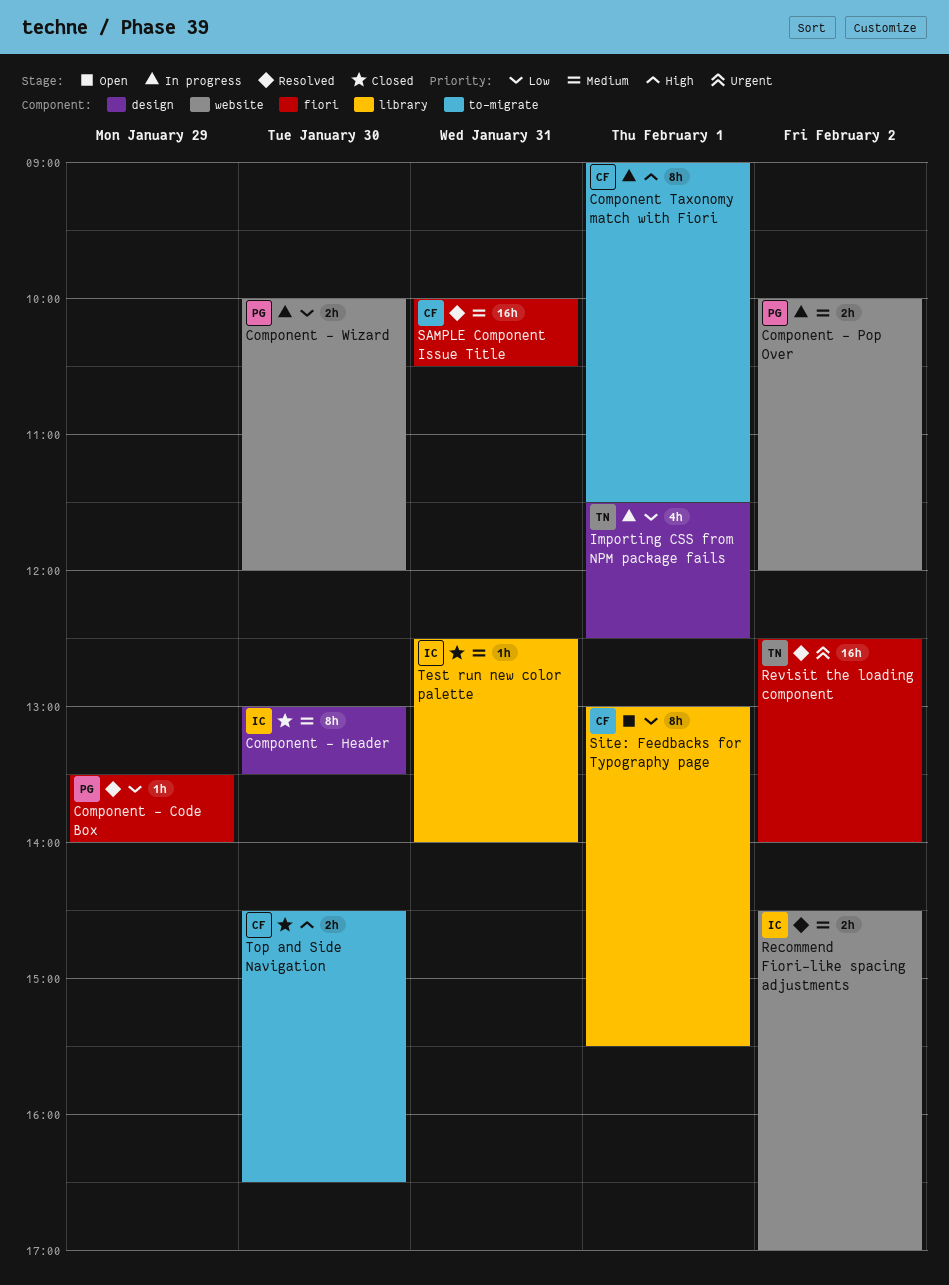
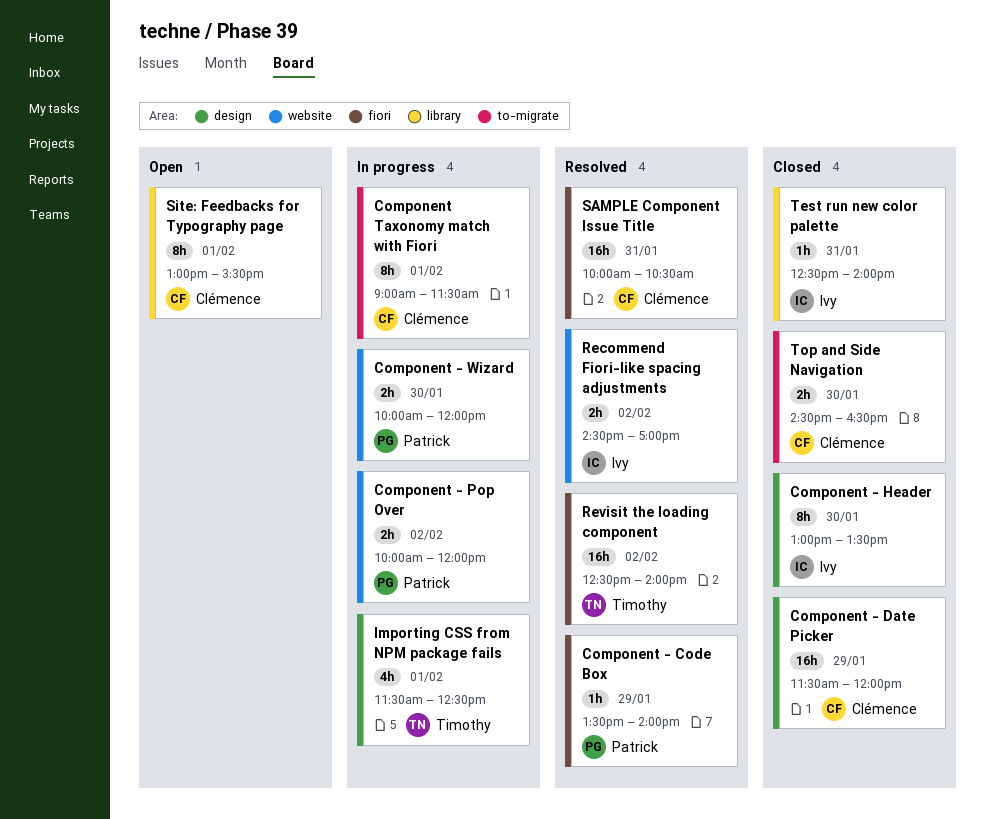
Component - Date Picker: none -> present

